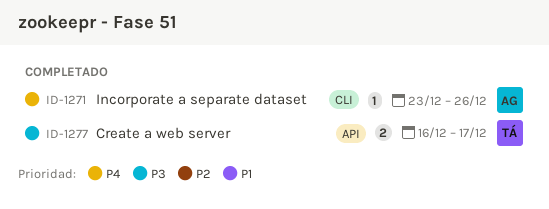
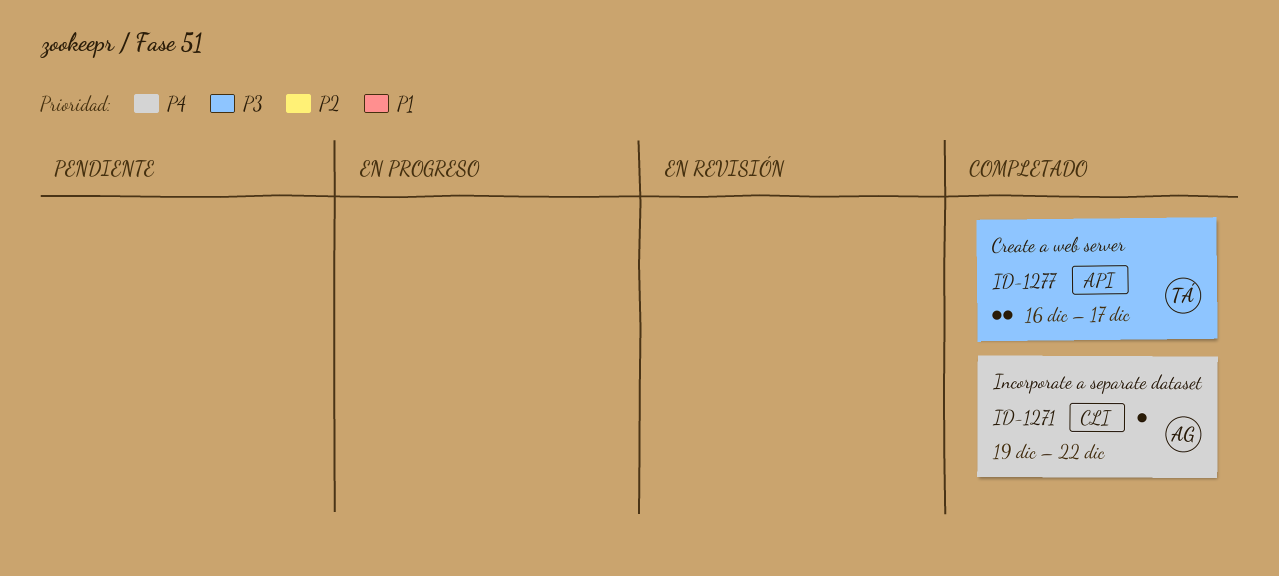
ID-1271, start: Dec 23 -> Dec 19
ID-1271, due: Dec 26 -> Dec 22

